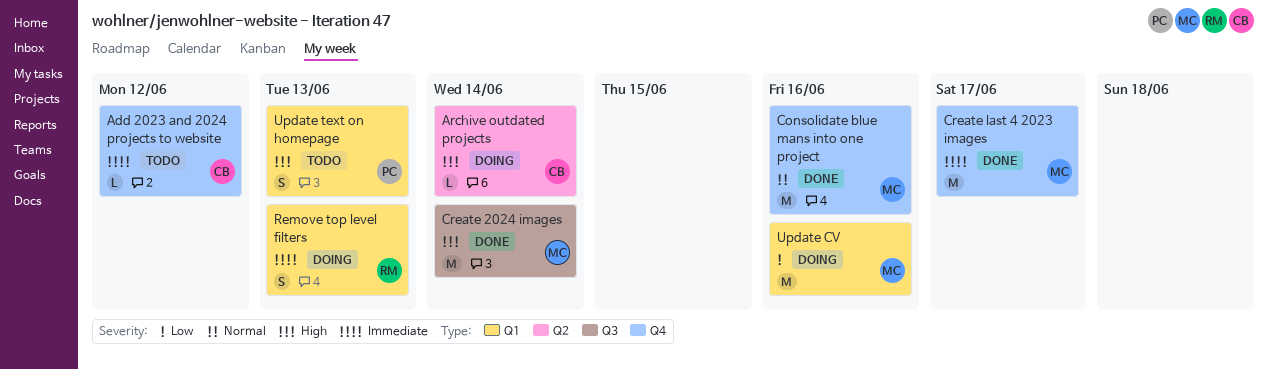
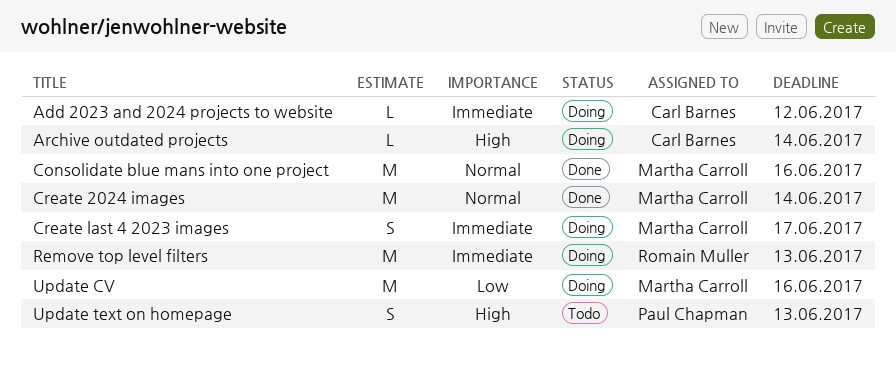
Add 2023 and 2024 projects to website, status: Todo -> Doing
Create 2024 images, priority: High -> Normal
Create last 4 2023 images, status: Done -> Doing
Create last 4 2023 images, estimate: M -> S
Remove top level filters, estimate: S -> M

